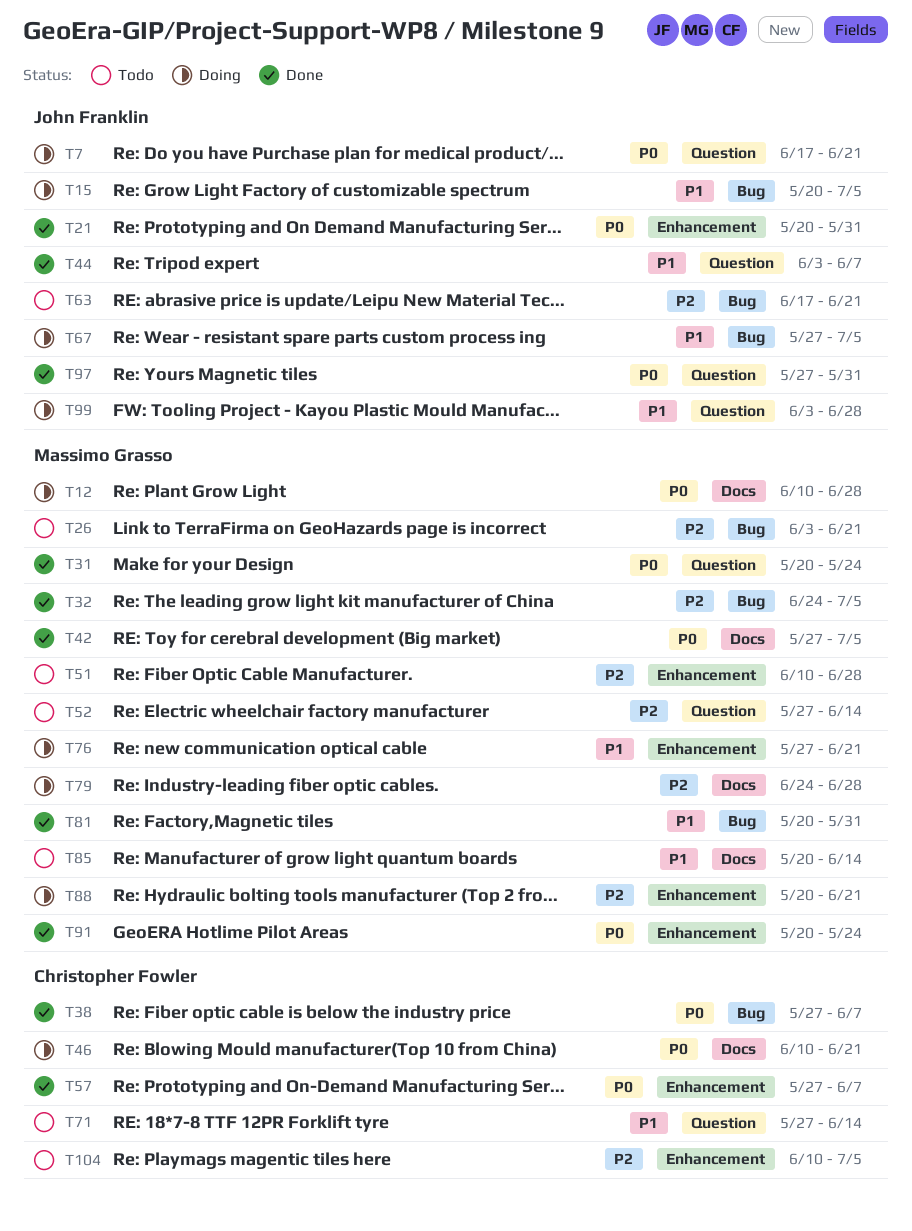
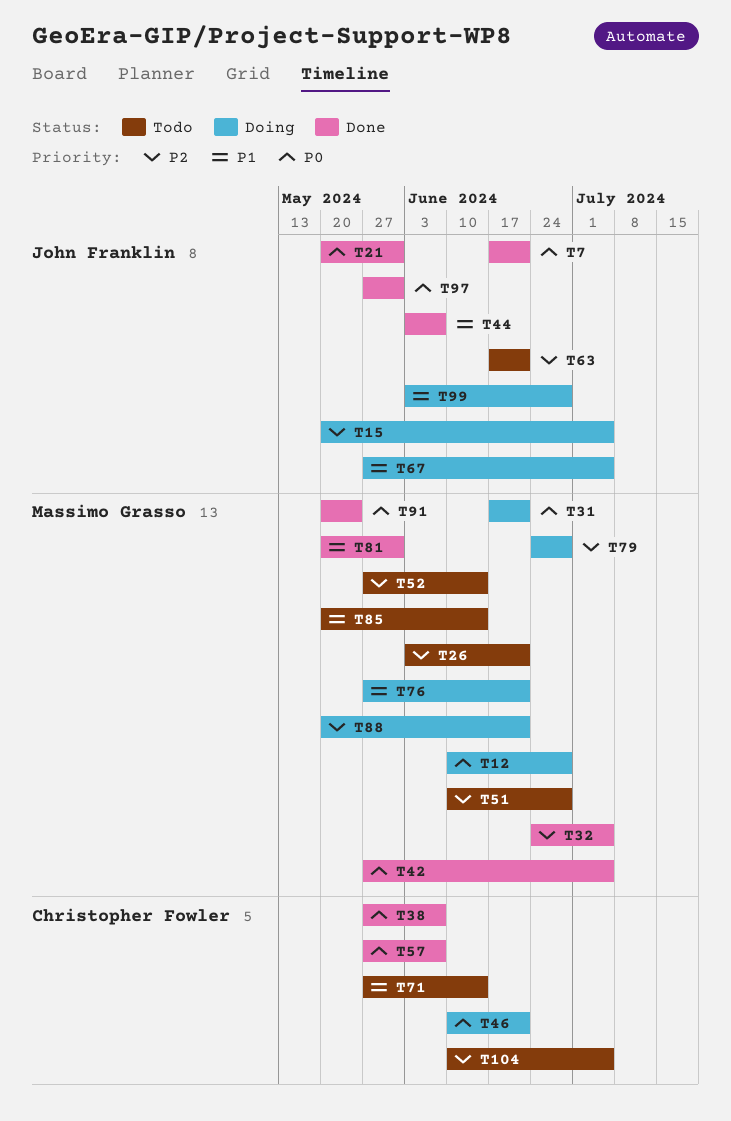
T7, status: Doing -> Done
T15, priority: P1 -> P2
T31, status: Done -> Doing
T31, start: May 20 -> Jun 17
T31, due: May 24 -> Jun 21

